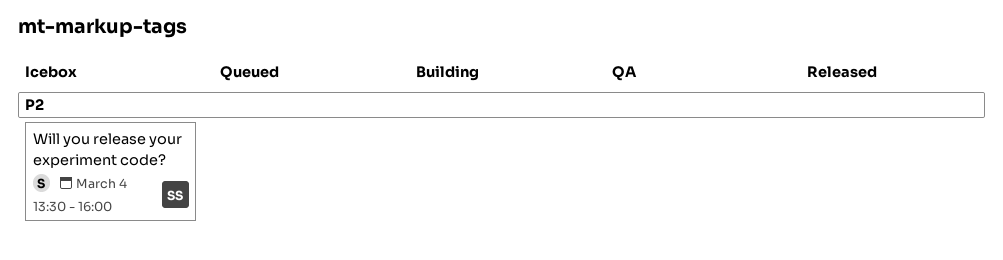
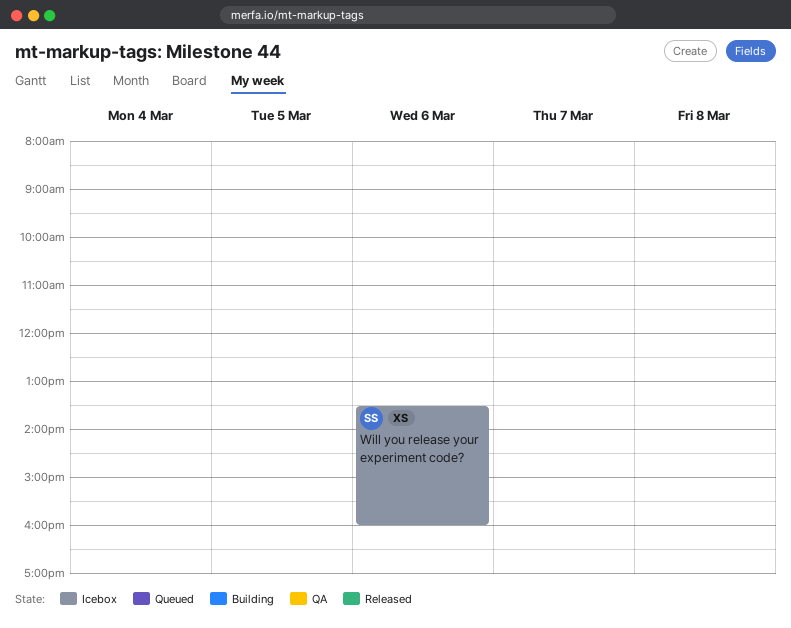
Will you release your experiment code?, estimate: S -> XS
Will you release your experiment code?, day: Mar 4 -> Mar 6

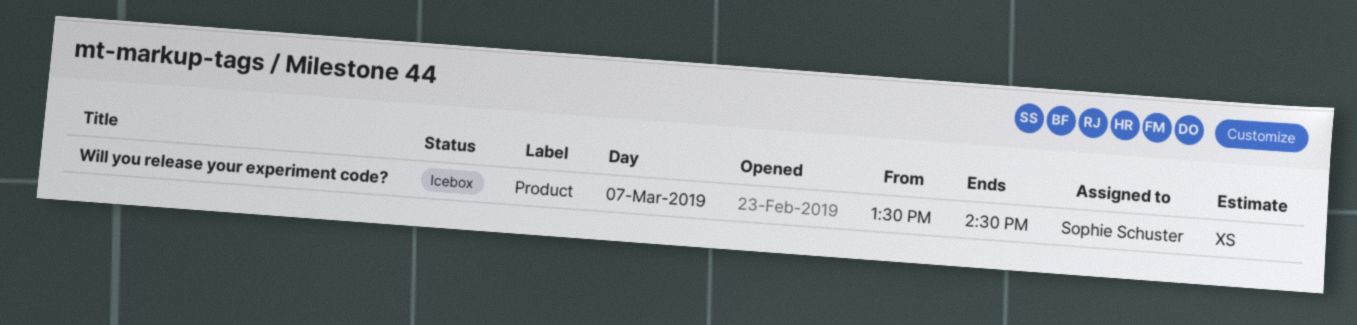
Will you release your experiment code?, day: Mar 6 -> Mar 7
Will you release your experiment code?, ends: 16:00 -> 14:30

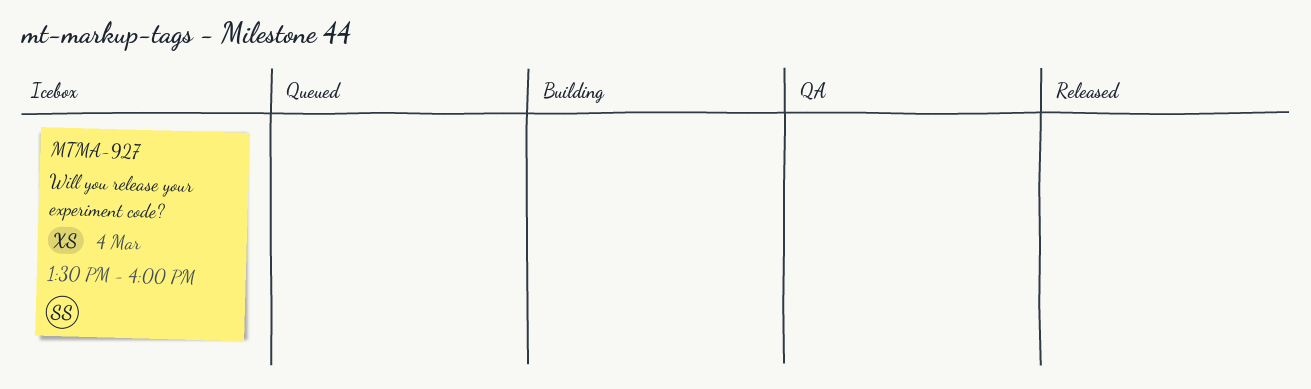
Will you release your experiment code?, day: Mar 7 -> Mar 4
Will you release your experiment code?, ends: 14:30 -> 16:00

